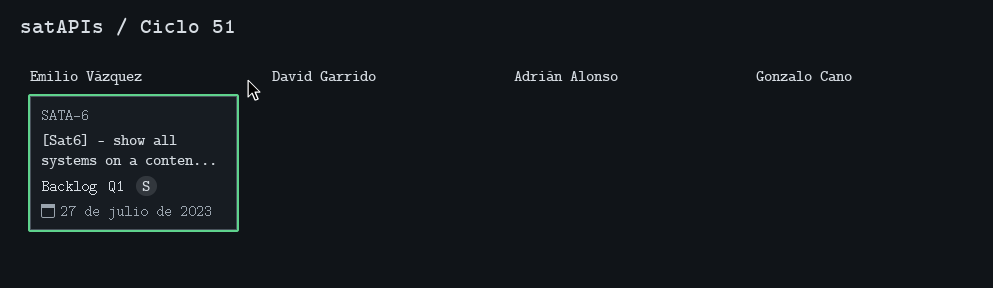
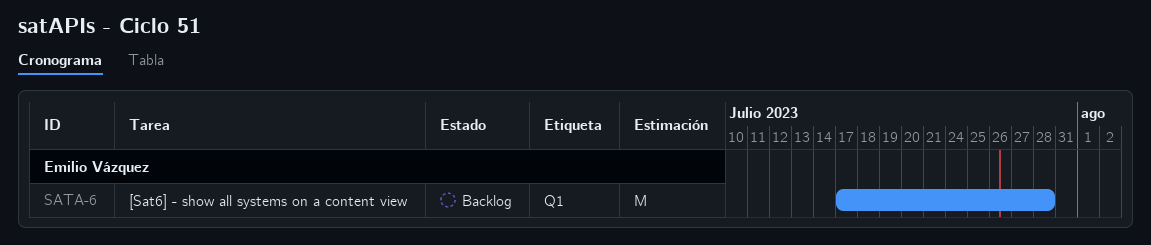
SATA-6, estimate: S -> M
SATA-6, due: Jul 27 -> Jul 28

